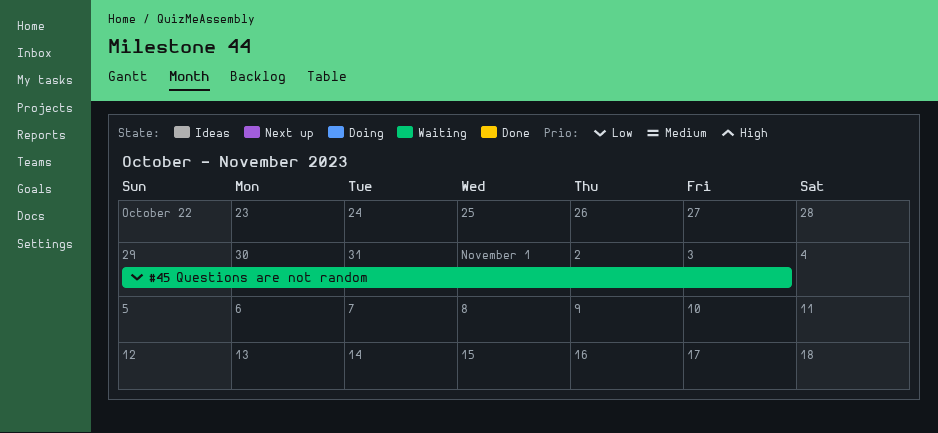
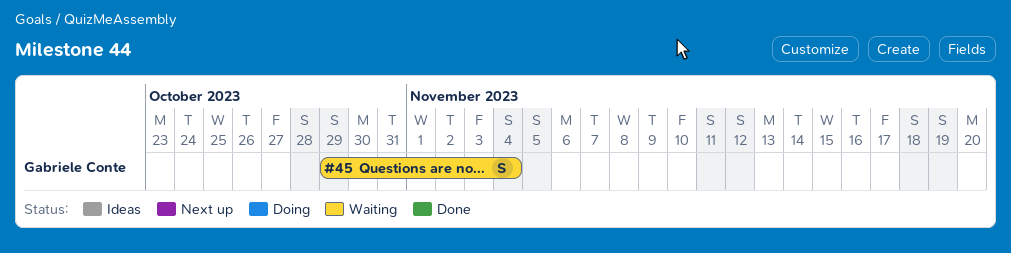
#45, due: Nov 3 -> Nov 4

